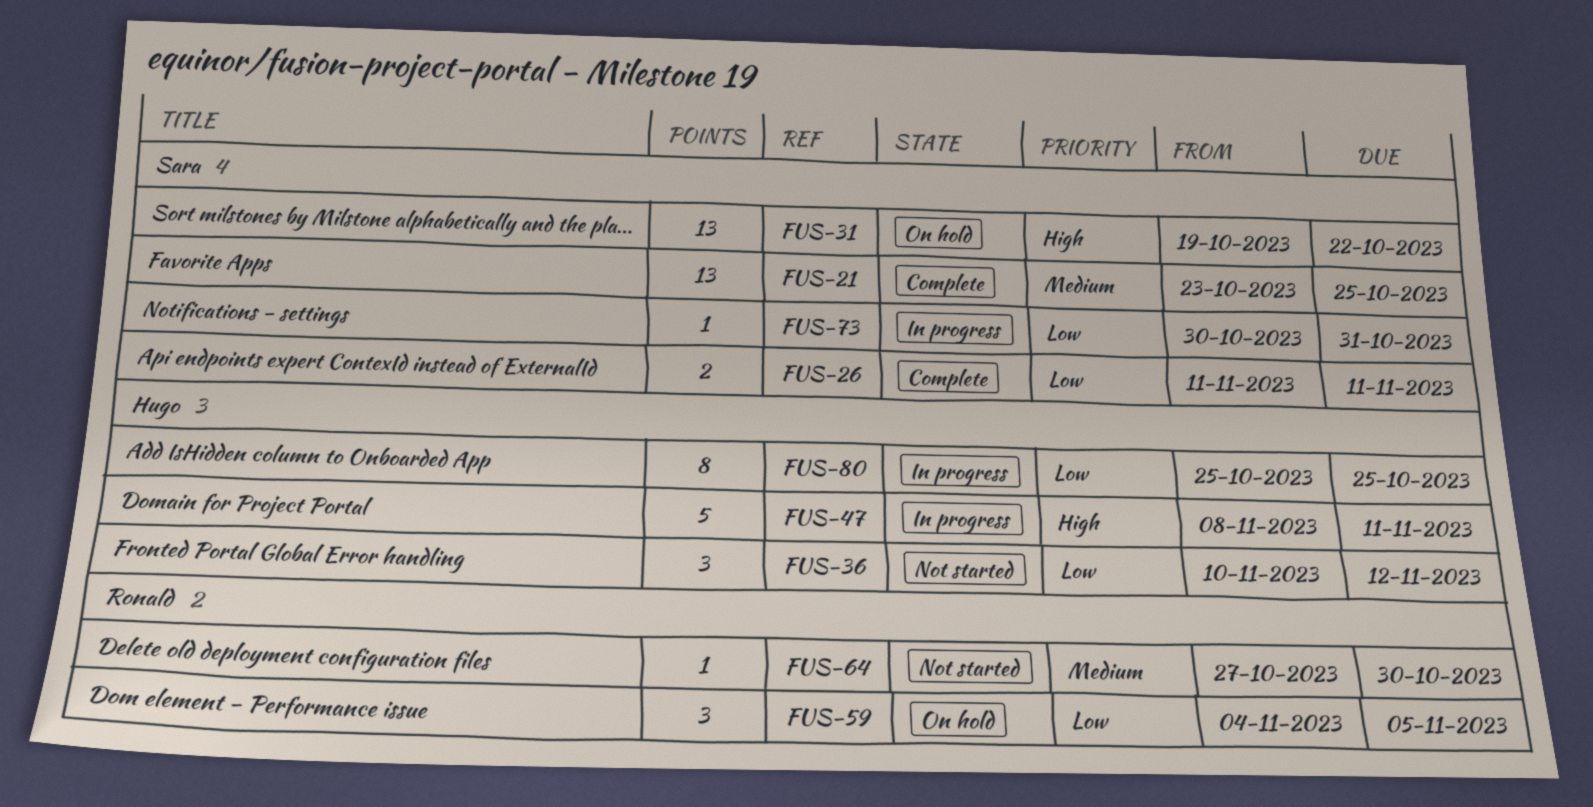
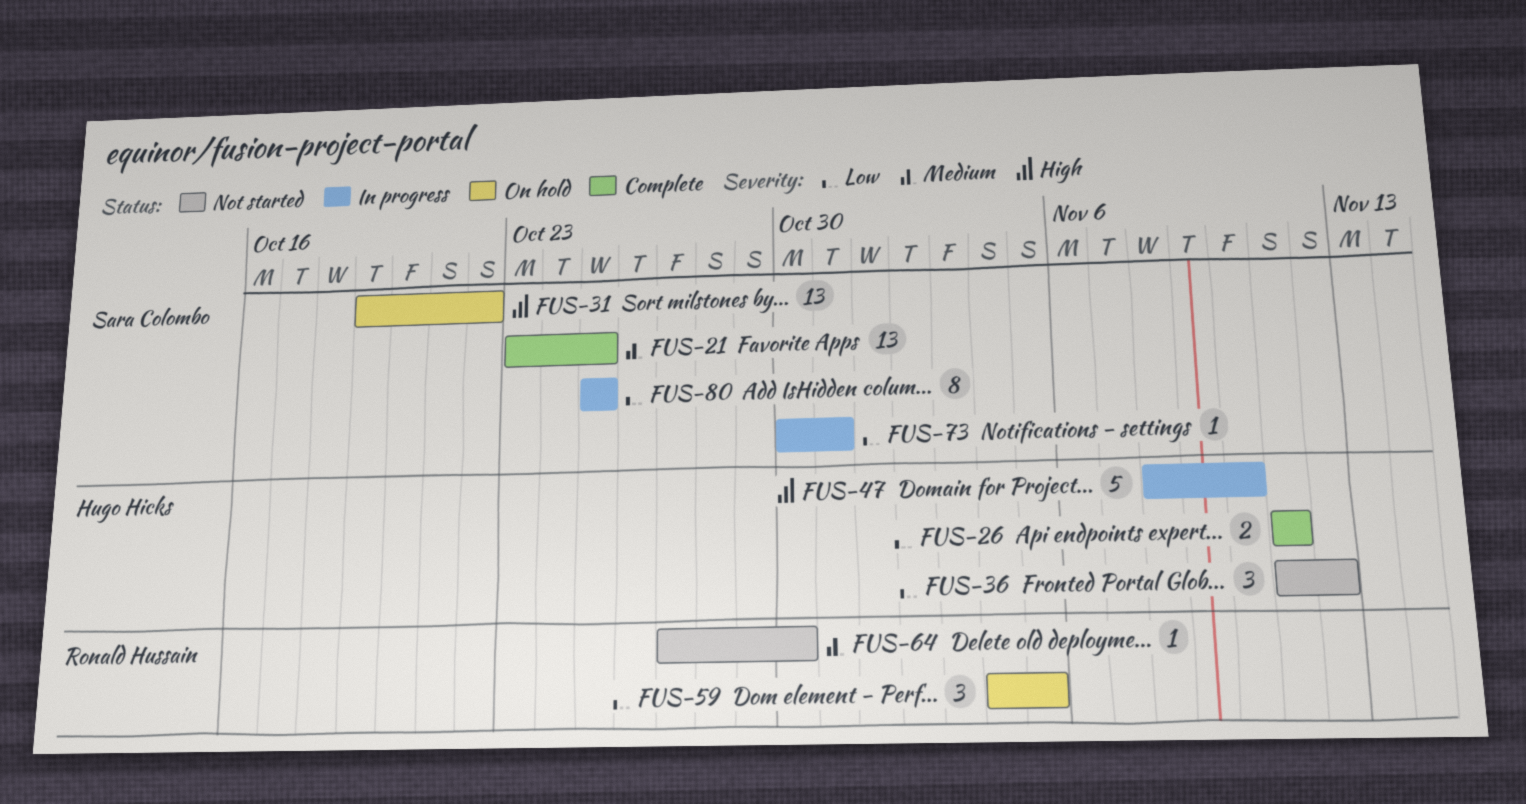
FUS-26, owner: Sara Colombo -> Hugo Hicks
FUS-36, start: Nov 10 -> Nov 11
FUS-47, due: Nov 11 -> Nov 10
FUS-80, owner: Hugo Hicks -> Sara Colombo

